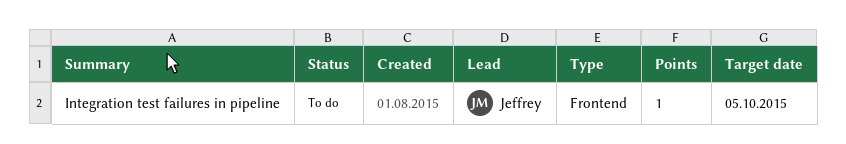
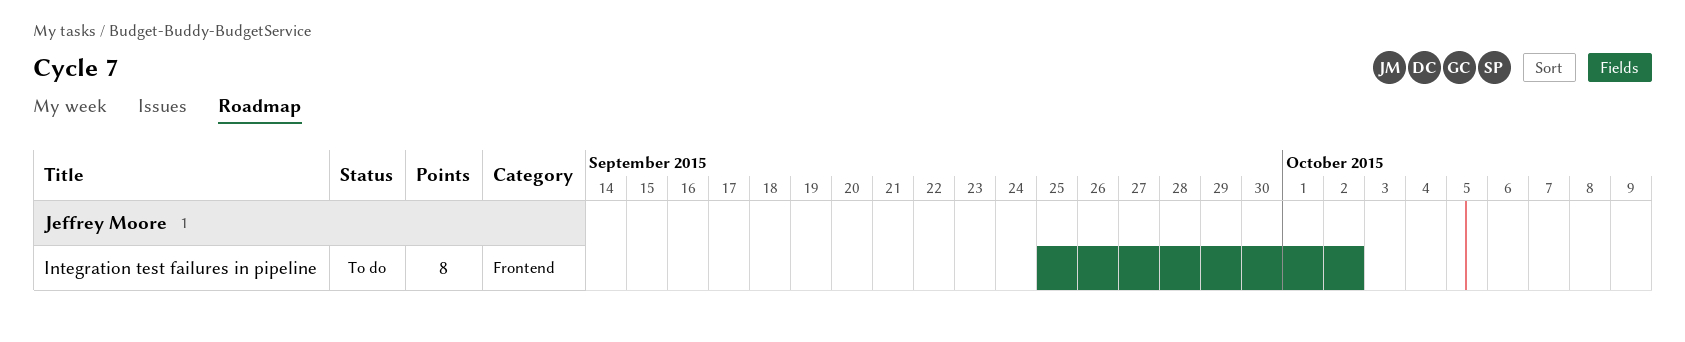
Integration test failures in pipeline, estimate: 1 -> 8
Integration test failures in pipeline, due: Oct 5 -> Oct 2

